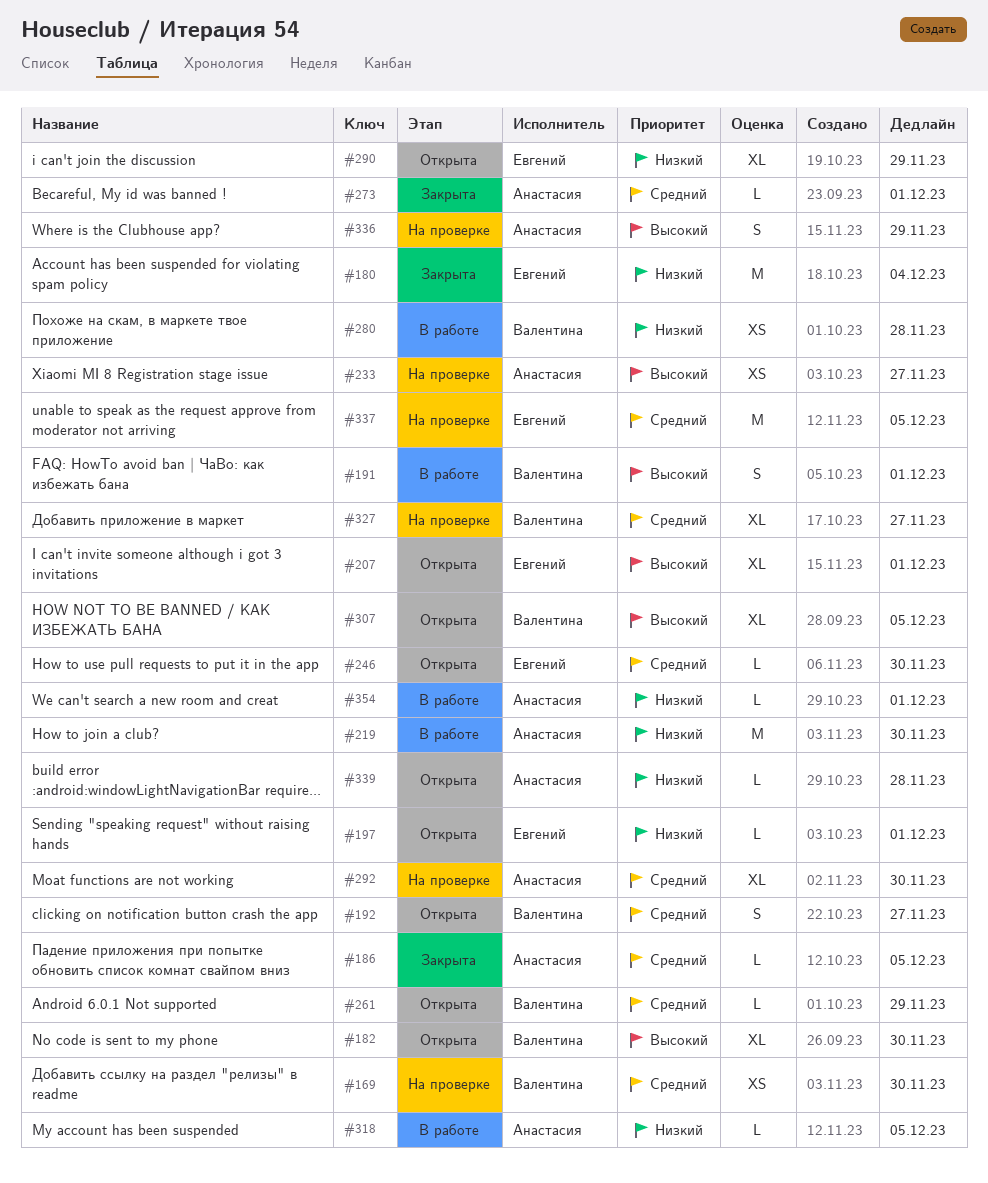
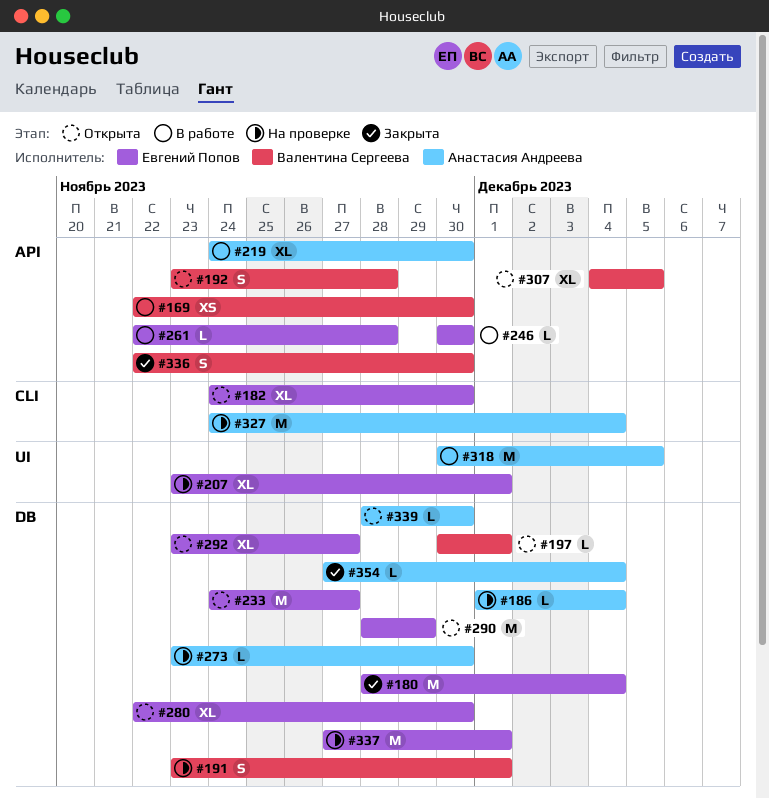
#169, status: На проверке -> В работе
#182, owner: Валентина Сергеева -> Евгений Попов
#186, status: Закрыта -> На проверке
#186, due: Dec 5 -> Dec 4
#191, status: В работе -> На проверке
#192, due: Nov 27 -> Nov 28
#197, owner: Евгений Попов -> Валентина Сергеева
#207, status: Открыта -> На проверке
#219, estimate: M -> XL
#233, status: На проверке -> Открыта
#233, owner: Анастасия Андреева -> Евгений Попов
#233, estimate: XS -> M
#246, status: Открыта -> В работе
#261, status: Открыта -> В работе
#261, owner: Валентина Сергеева -> Евгений Попов
#261, due: Nov 29 -> Nov 28
#273, status: Закрыта -> На проверке
#273, due: Dec 1 -> Nov 30
#280, status: В работе -> Открыта
#280, owner: Валентина Сергеева -> Евгений Попов
#280, estimate: XS -> XL
#280, due: Nov 28 -> Nov 30
#290, estimate: XL -> M
#292, status: На проверке -> Открыта
#292, owner: Анастасия Андреева -> Евгений Попов
#292, due: Nov 30 -> Nov 27
#318, estimate: L -> M
#327, owner: Валентина Сергеева -> Анастасия Андреева
#327, estimate: XL -> M
#327, due: Nov 27 -> Dec 4
#336, status: На проверке -> Закрыта
#336, owner: Анастасия Андреева -> Валентина Сергеева
#336, due: Nov 29 -> Nov 30
#337, due: Dec 5 -> Dec 1
#339, due: Nov 28 -> Nov 30
#354, status: В работе -> Закрыта
#354, due: Dec 1 -> Dec 4

